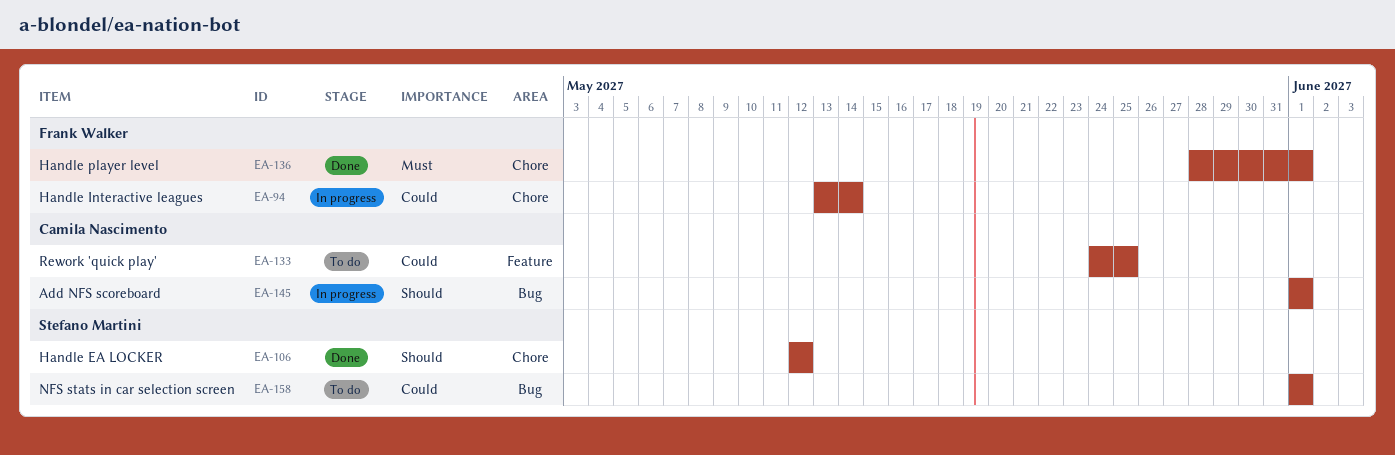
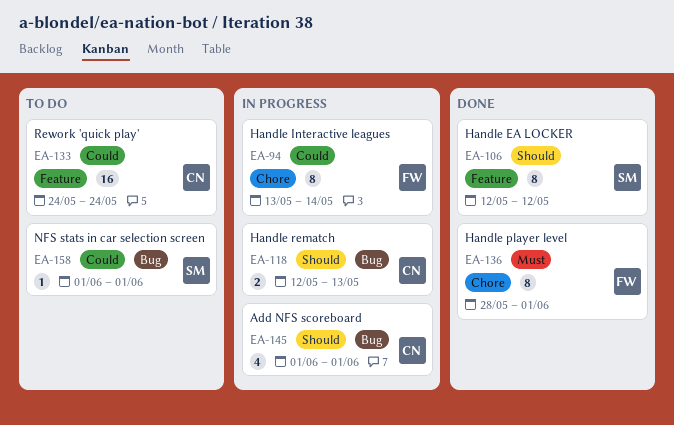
EA-106, label: Chore -> Feature
EA-118: none -> present
EA-133, due: May 25 -> May 24

